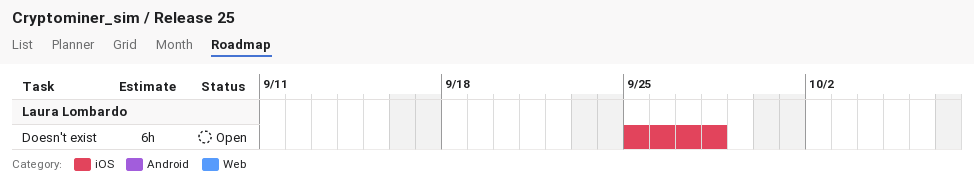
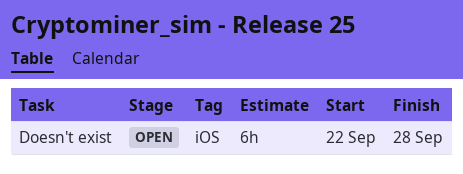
Doesn't exist, start: Sep 25 -> Sep 22

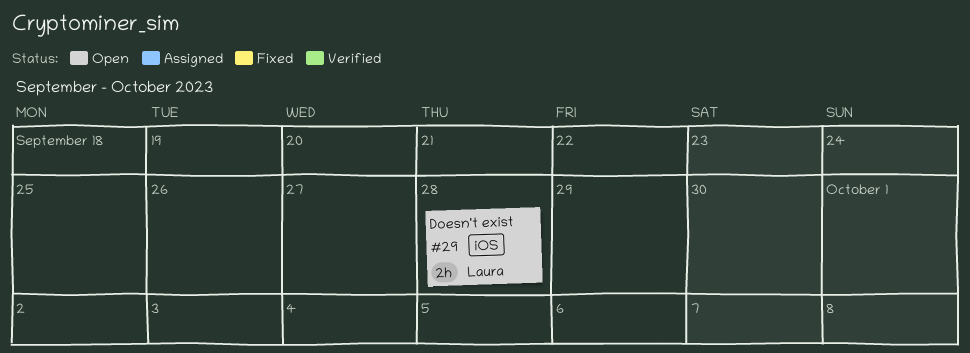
Doesn't exist, estimate: 6h -> 2h

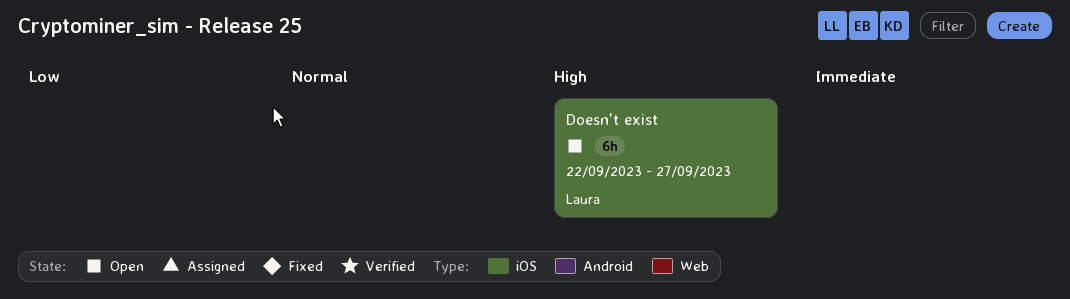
Doesn't exist, estimate: 2h -> 6h
Doesn't exist, due: Sep 28 -> Sep 27

